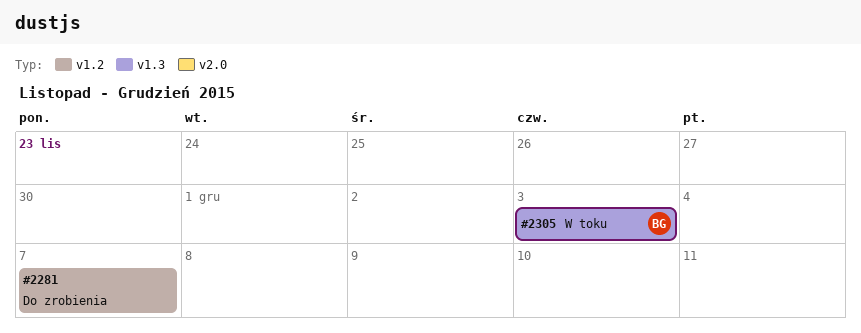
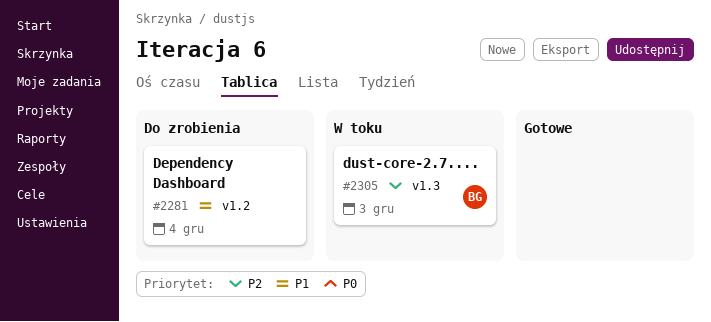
#2281, due: Dec 7 -> Dec 4

